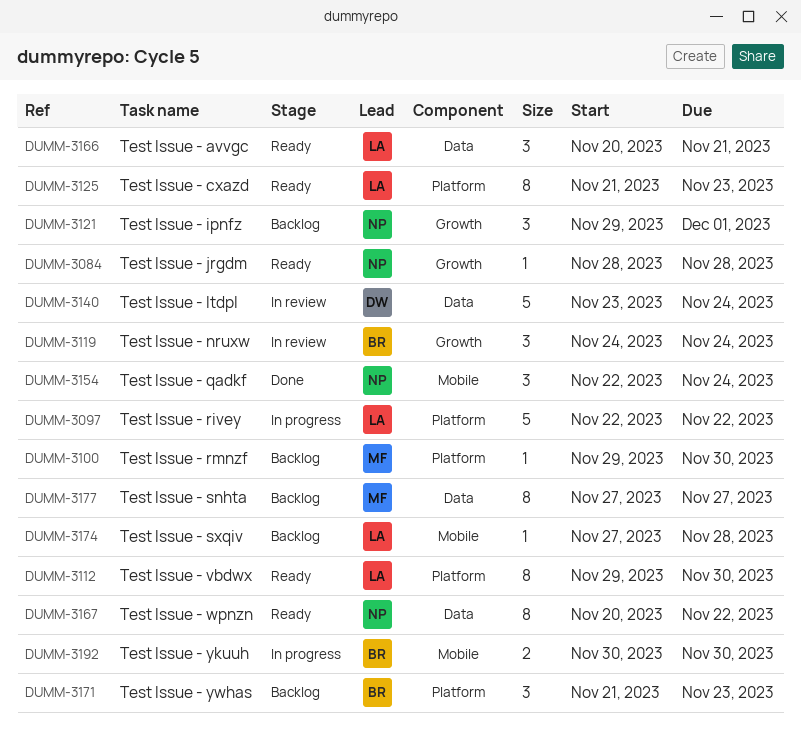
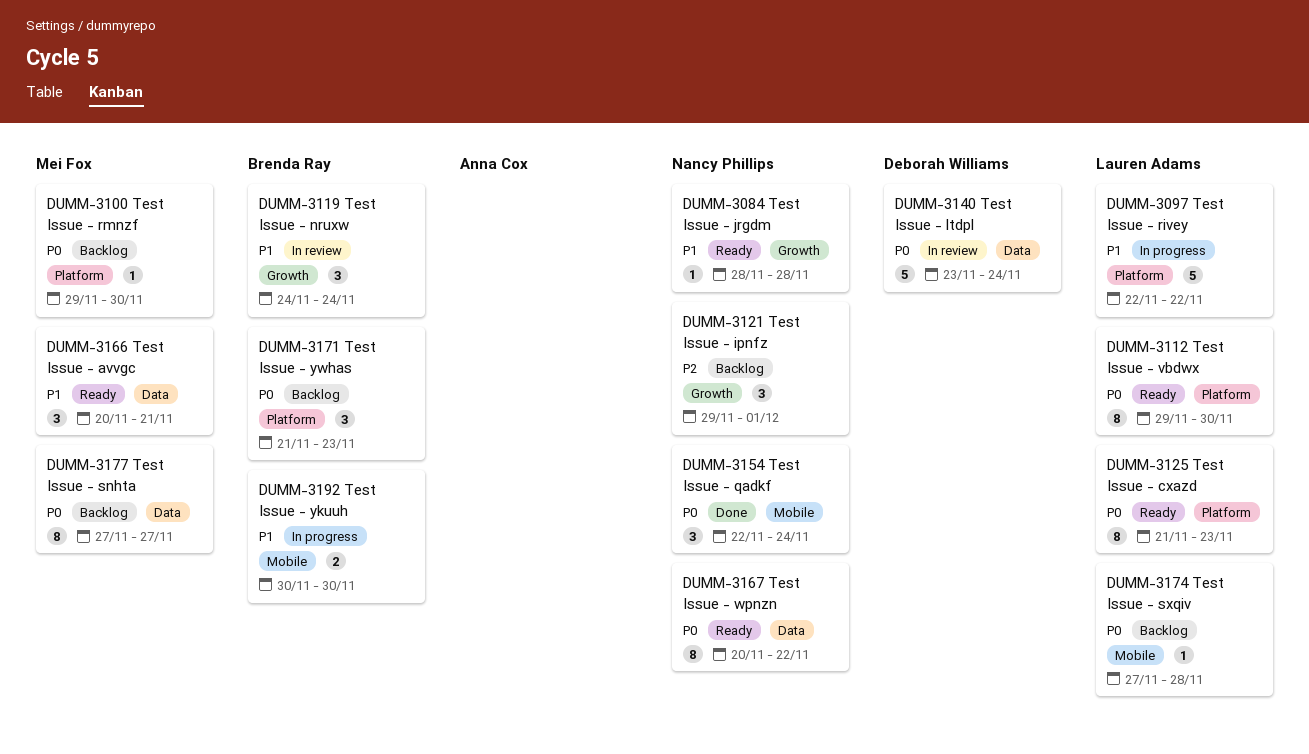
DUMM-3166, owner: Lauren Adams -> Mei Fox

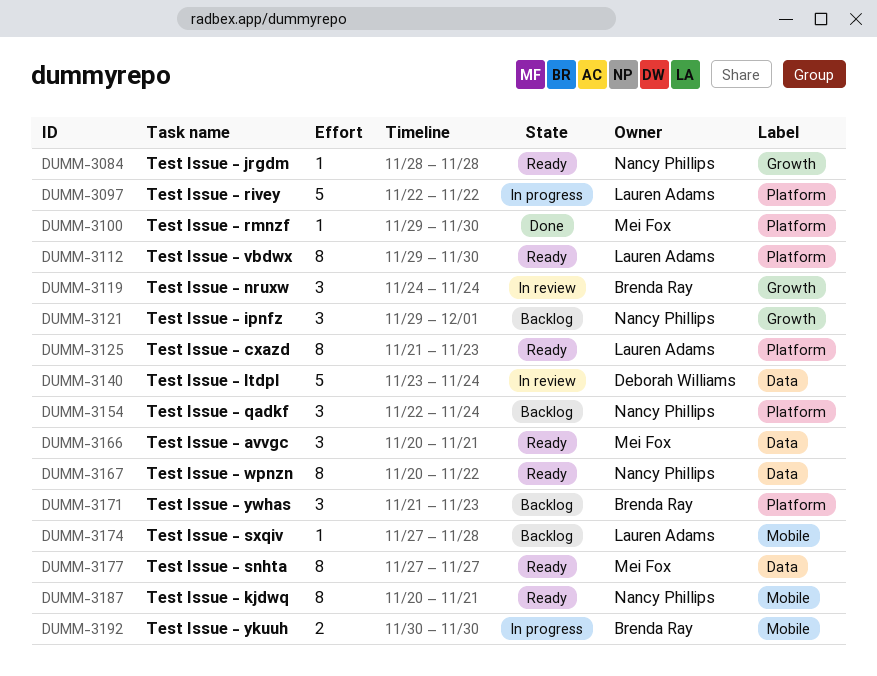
DUMM-3100, status: Backlog -> Done
DUMM-3154, status: Done -> Backlog
DUMM-3154, label: Mobile -> Platform
DUMM-3177, status: Backlog -> Ready
DUMM-3187: none -> present

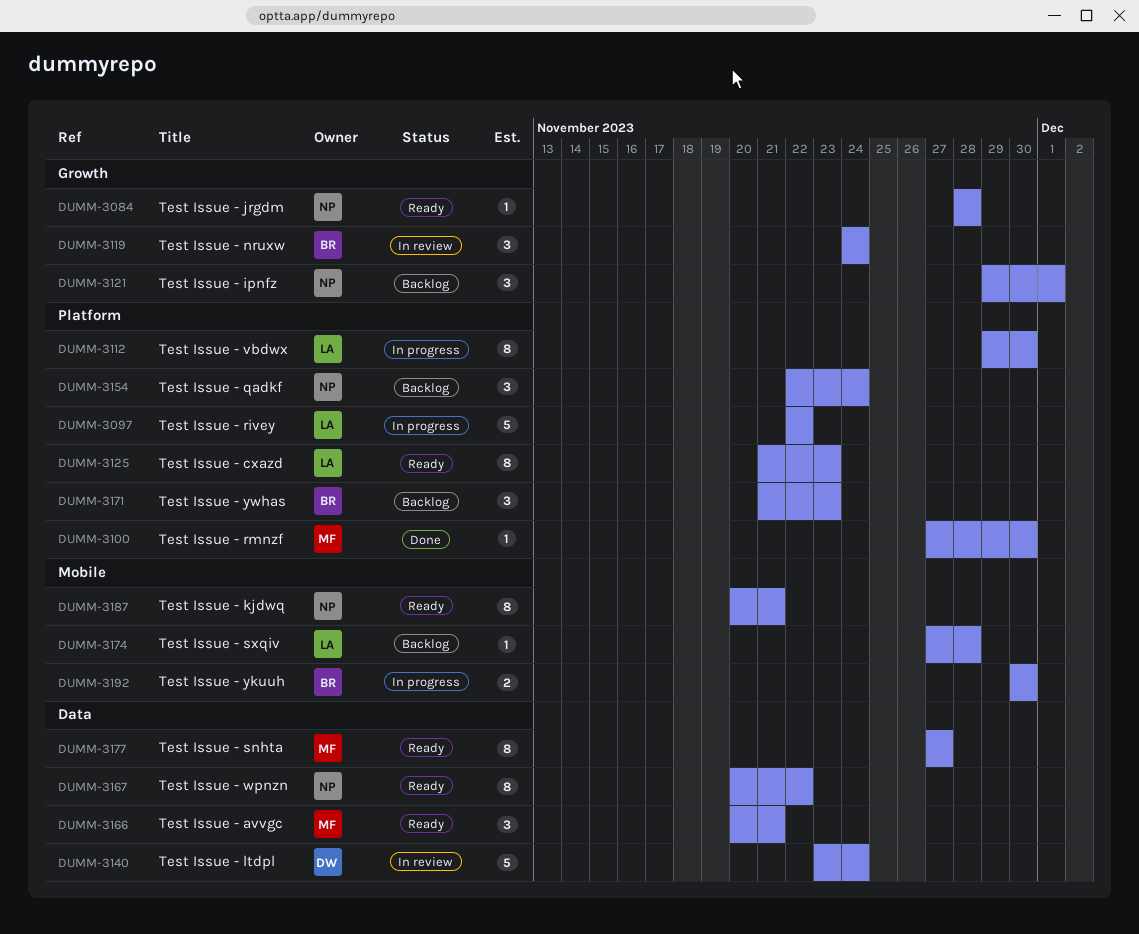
DUMM-3100, start: Nov 29 -> Nov 27
DUMM-3112, status: Ready -> In progress

